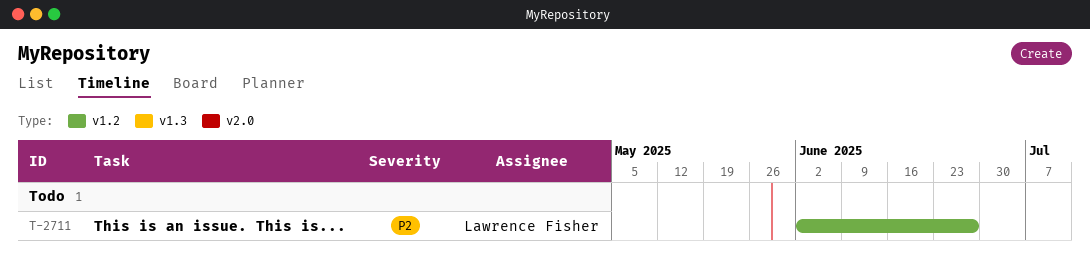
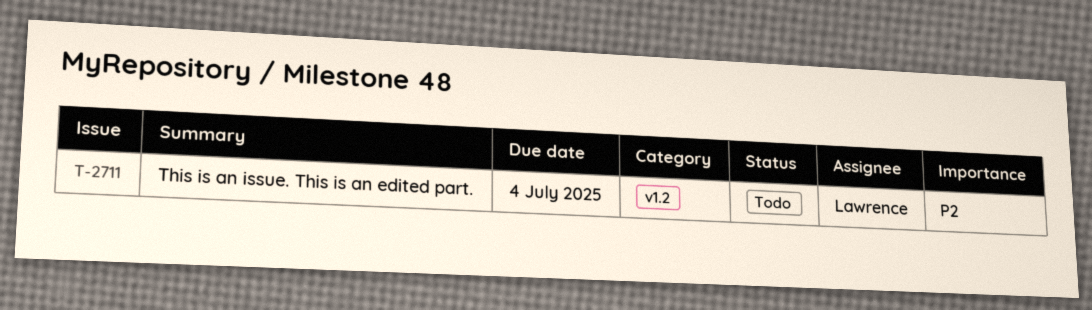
T-2711, due: Jun 27 -> Jul 4

